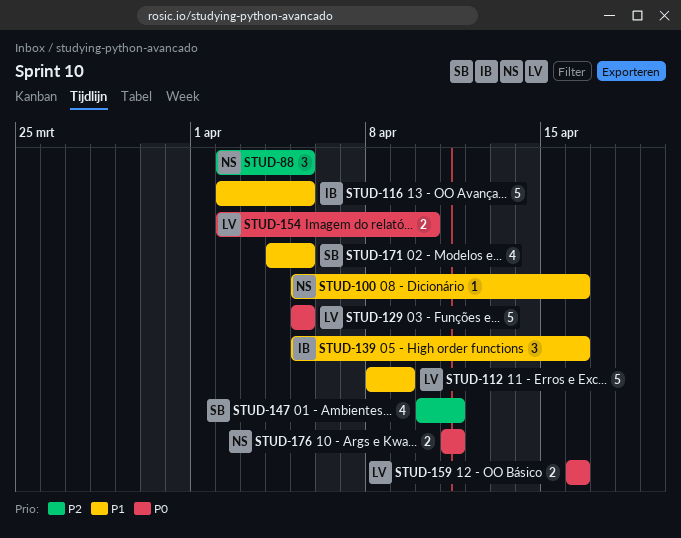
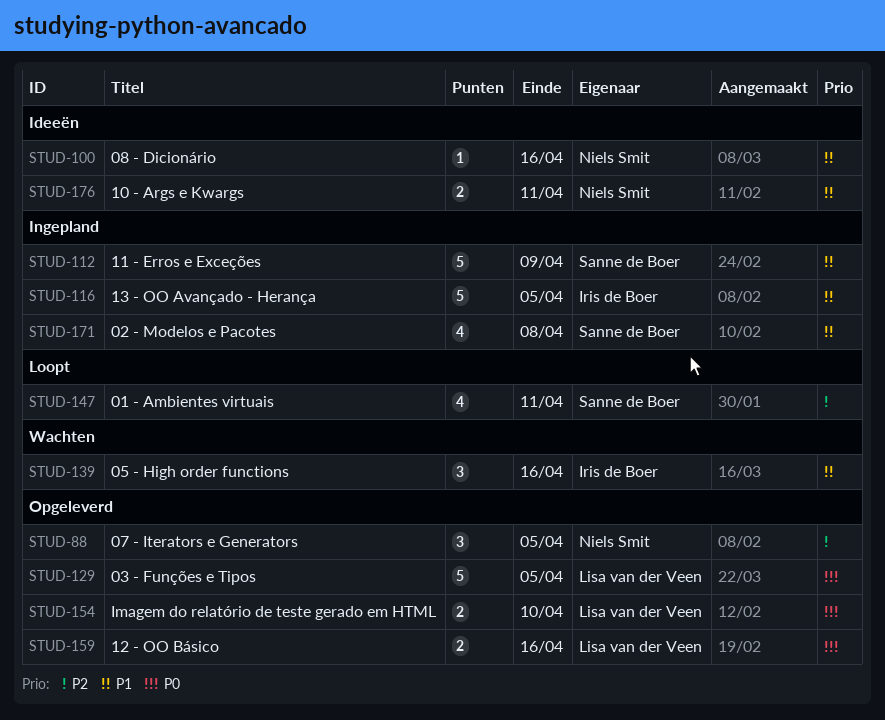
STUD-112, owner: Lisa van der Veen -> Sanne de Boer
STUD-171, due: Apr 5 -> Apr 8
STUD-176, priority: P0 -> P1

